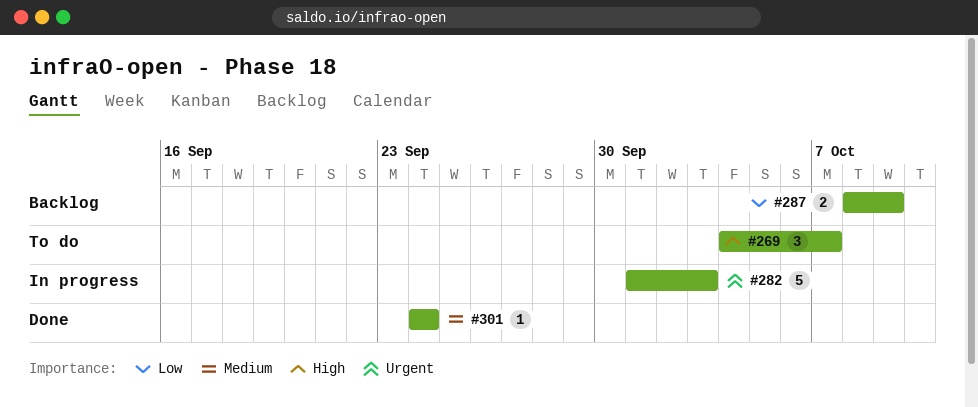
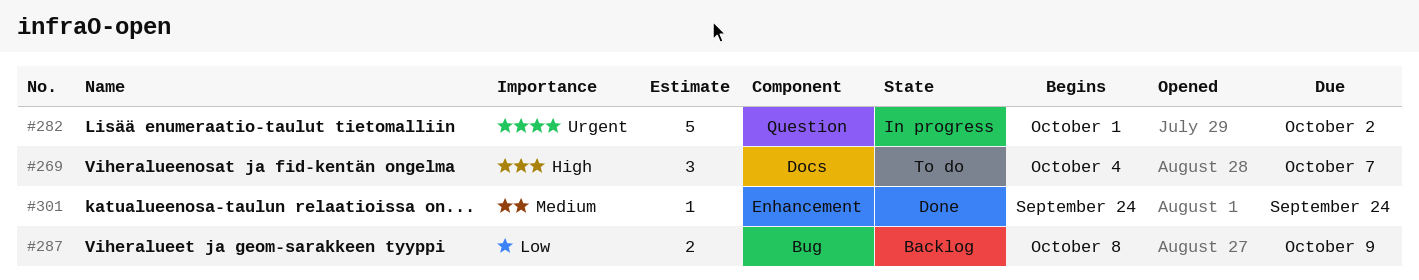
#282, due: Oct 3 -> Oct 2

